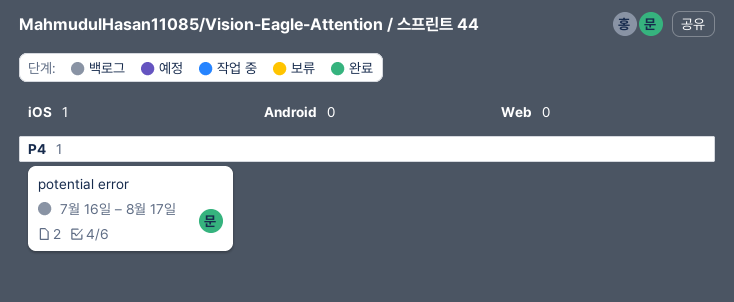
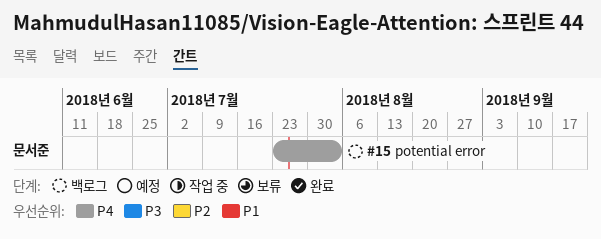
potential error, start: Jul 16 -> Jul 23
potential error, due: Aug 17 -> Aug 3

